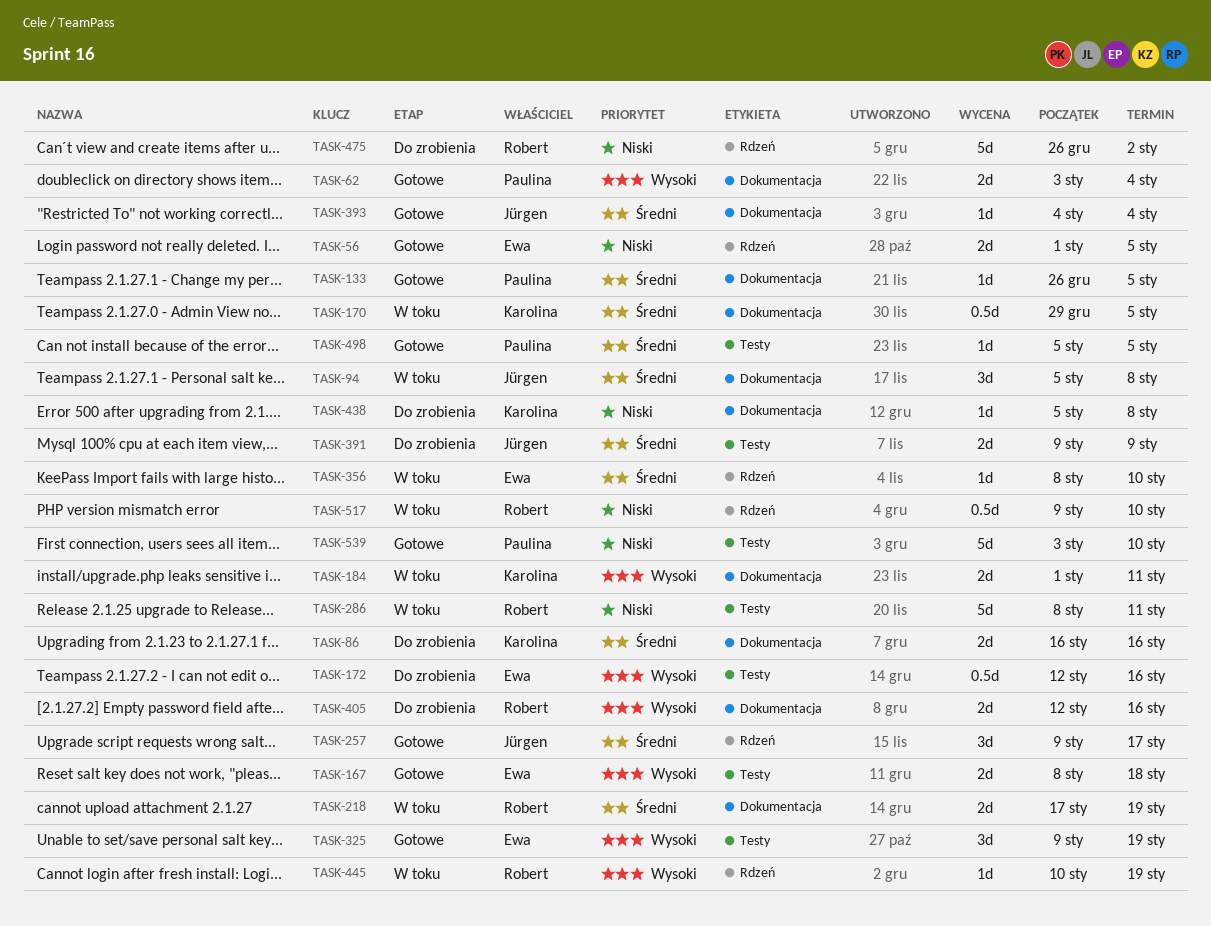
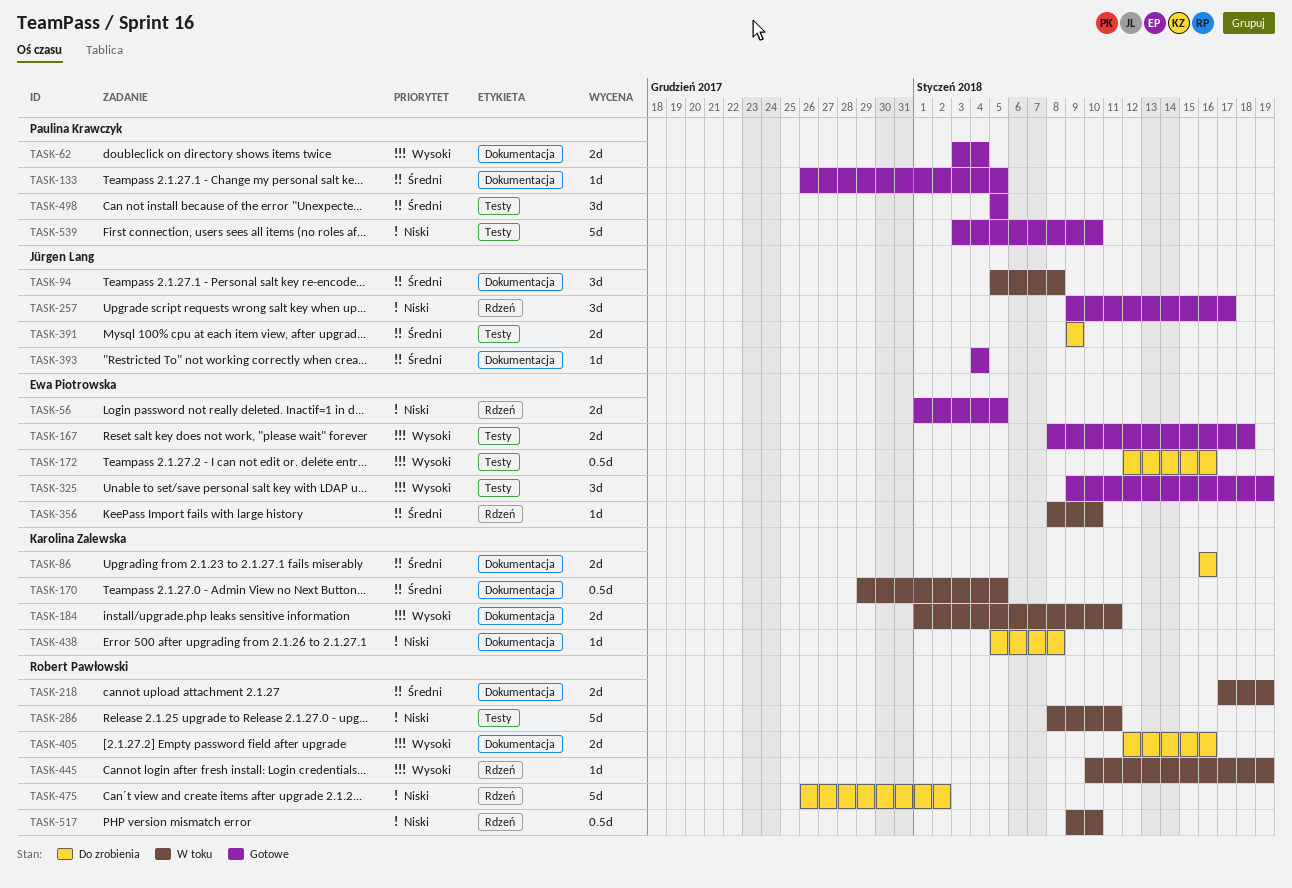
TASK-257, priority: Średni -> Niski
TASK-498, estimate: 1d -> 3d

